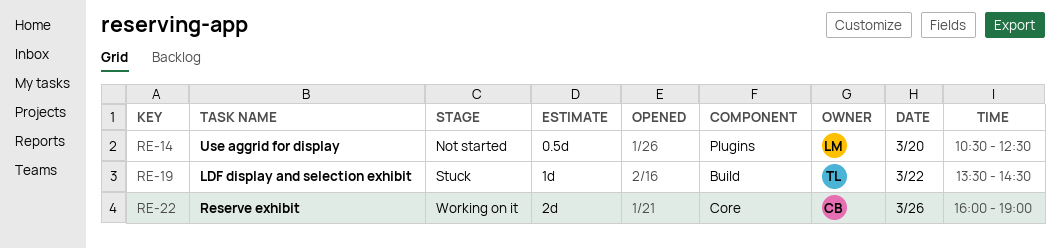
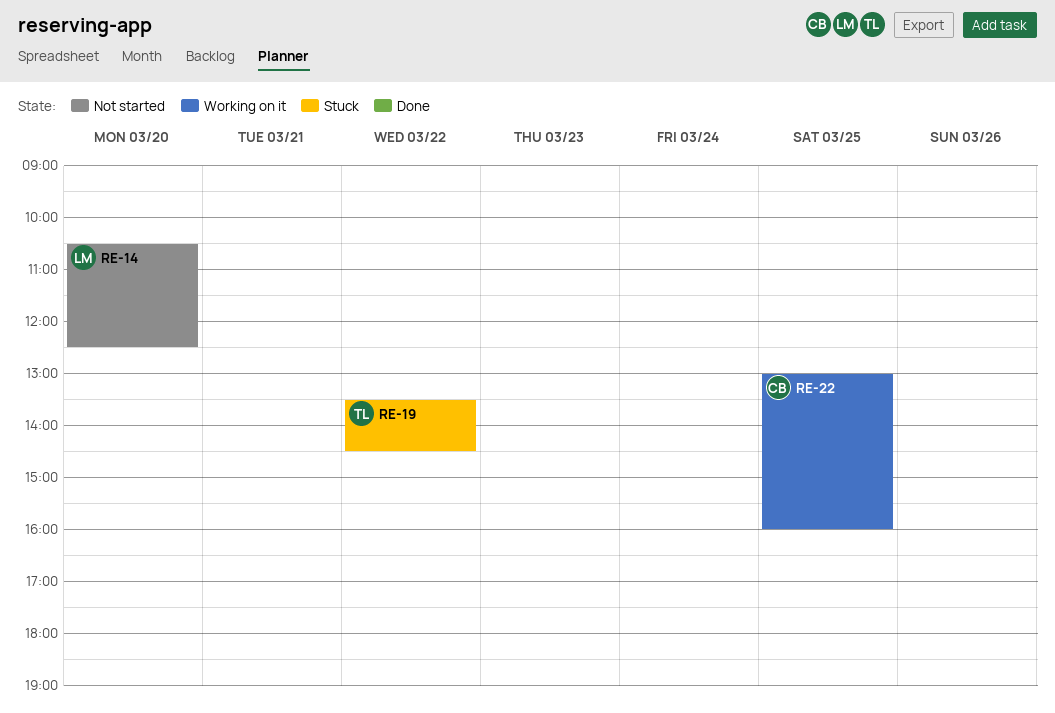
RE-22, day: Mar 26 -> Mar 25
RE-22, begins: 16:00 -> 13:00
RE-22, ends: 19:00 -> 16:00

